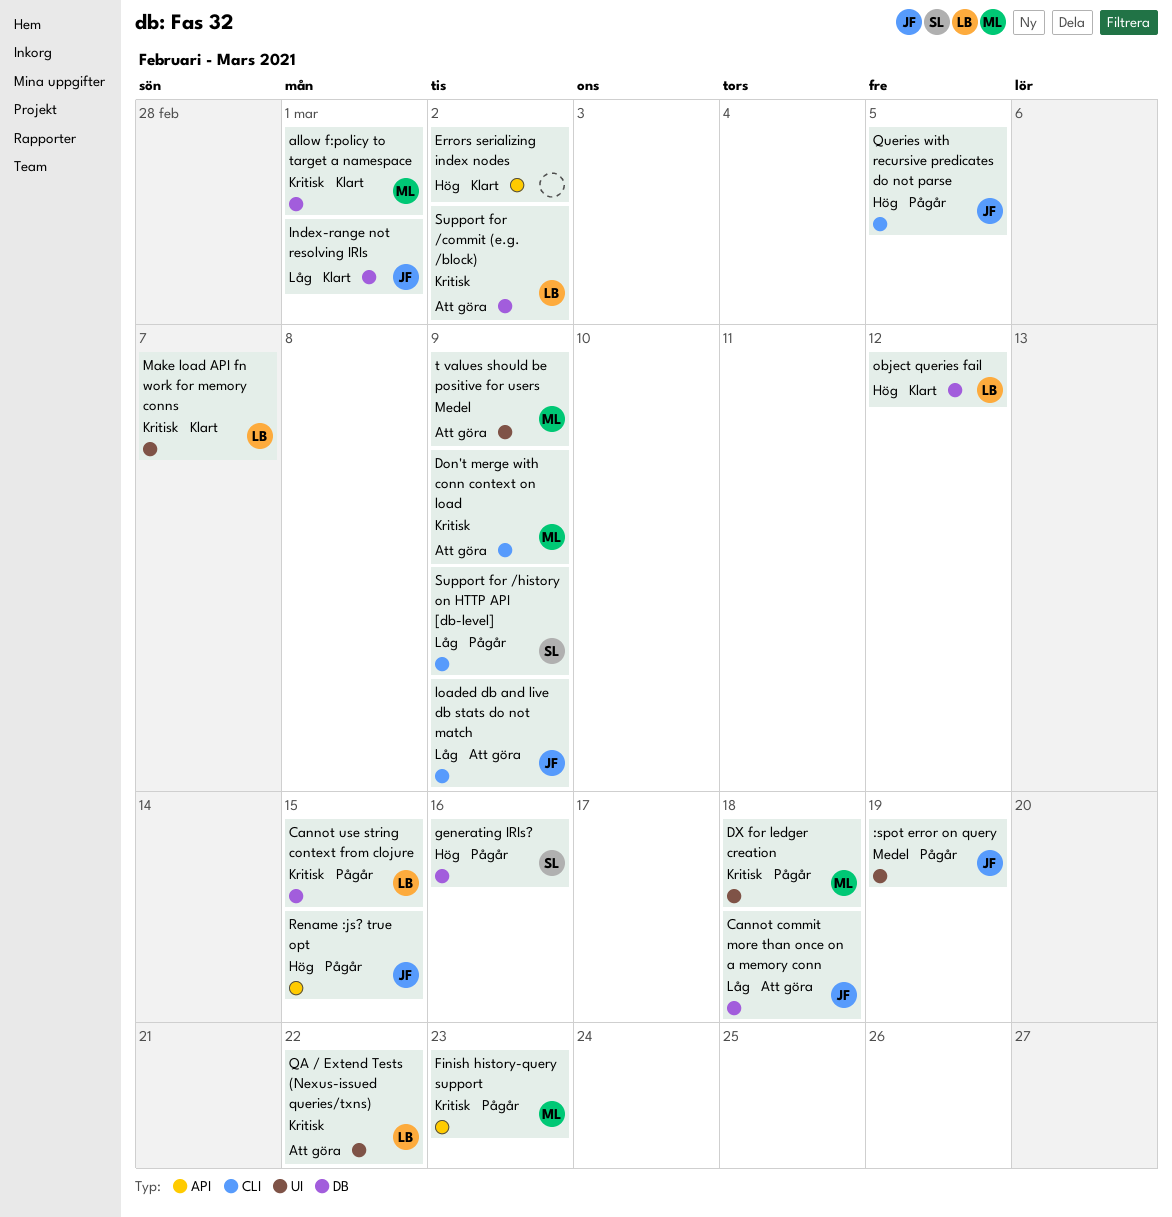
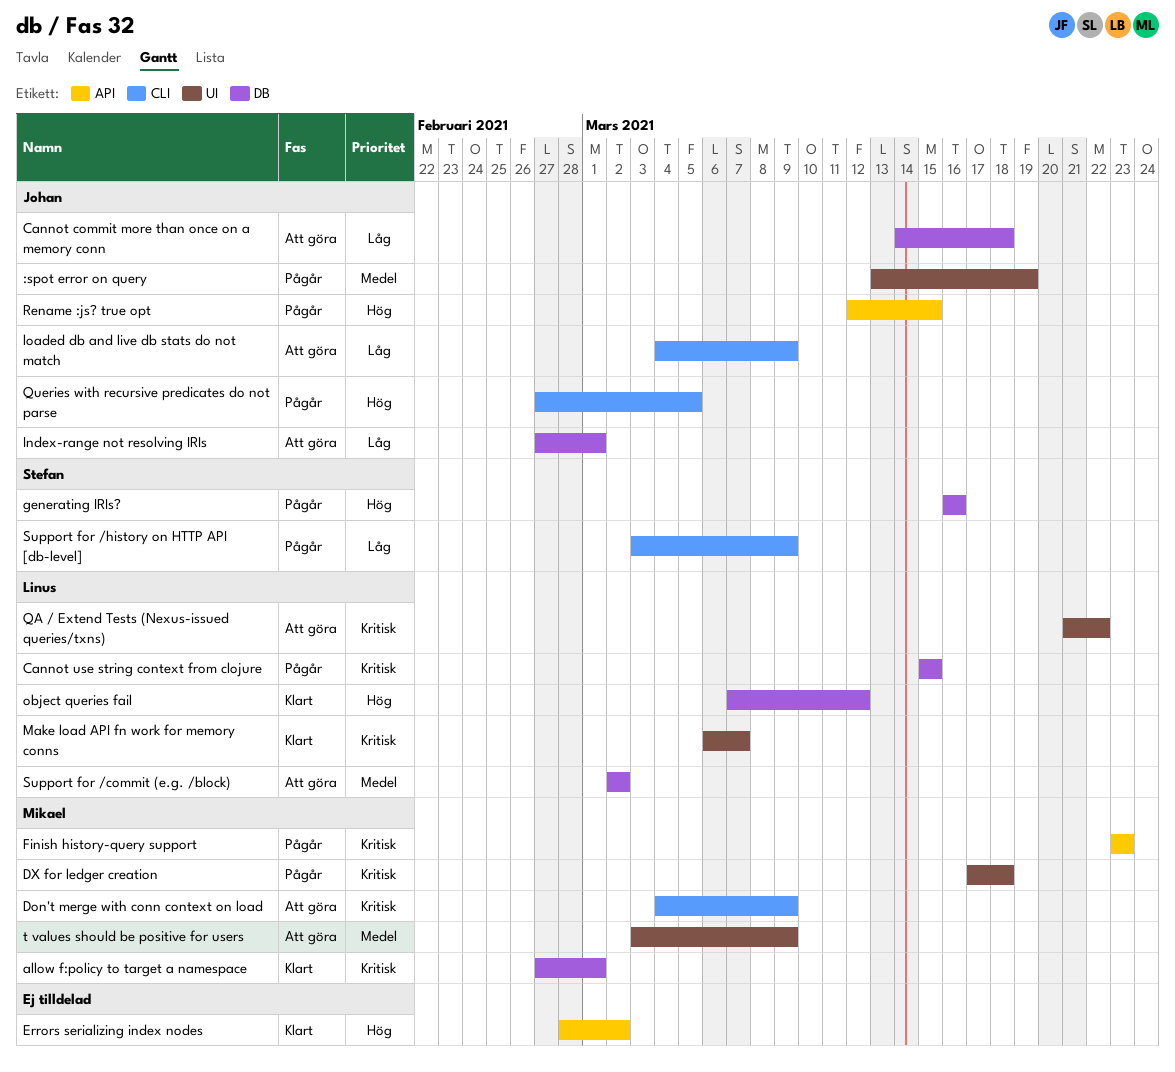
Index-range not resolving IRIs, status: Klart -> Att göra
Support for /commit (e.g. /block), priority: Kritisk -> Medel

